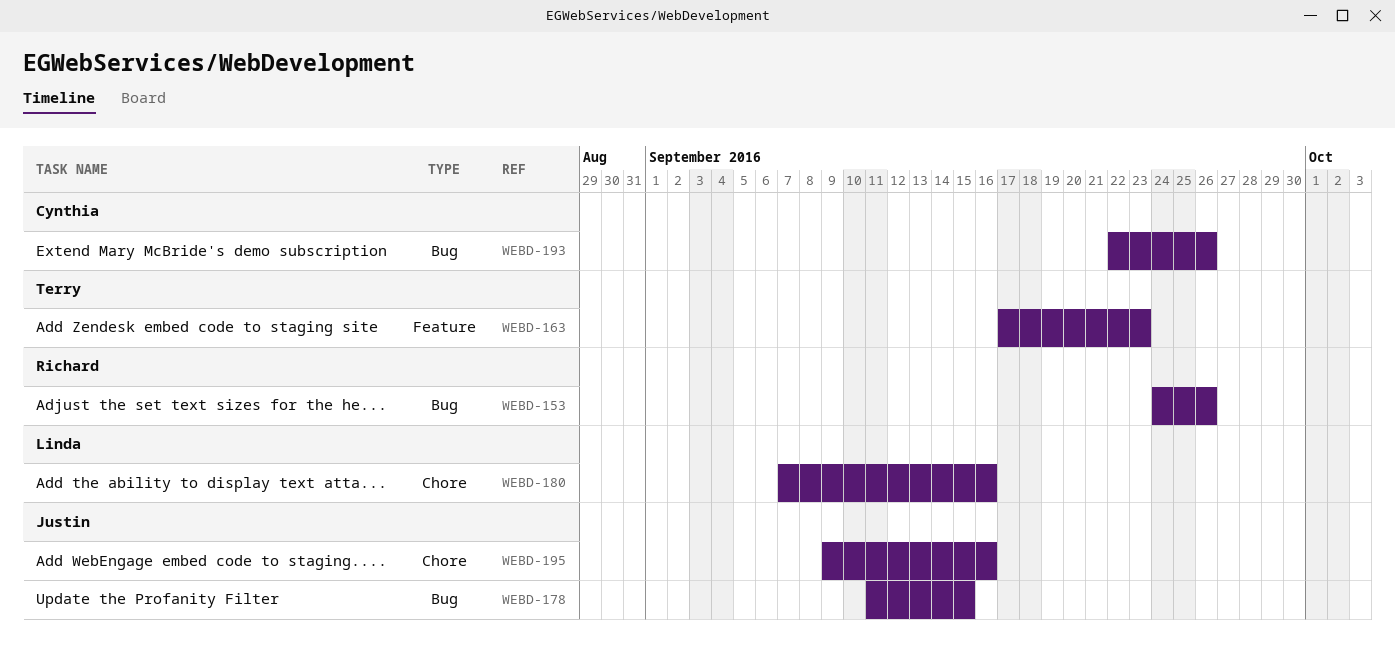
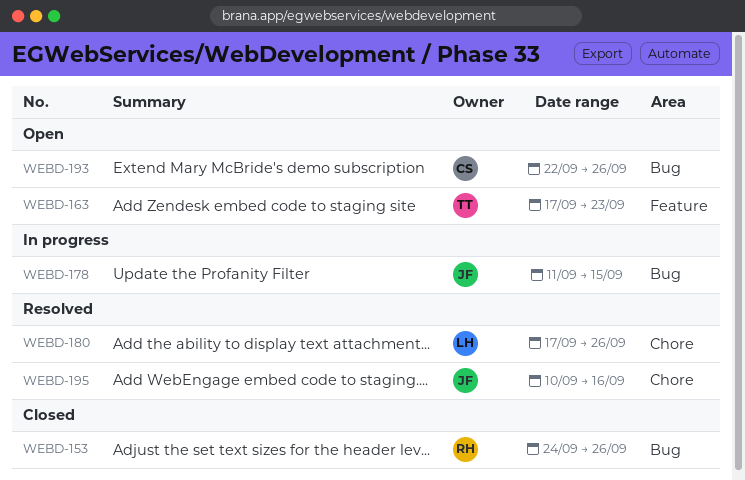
WEBD-180, start: Sep 7 -> Sep 17
WEBD-180, due: Sep 16 -> Sep 26
WEBD-195, start: Sep 9 -> Sep 10

